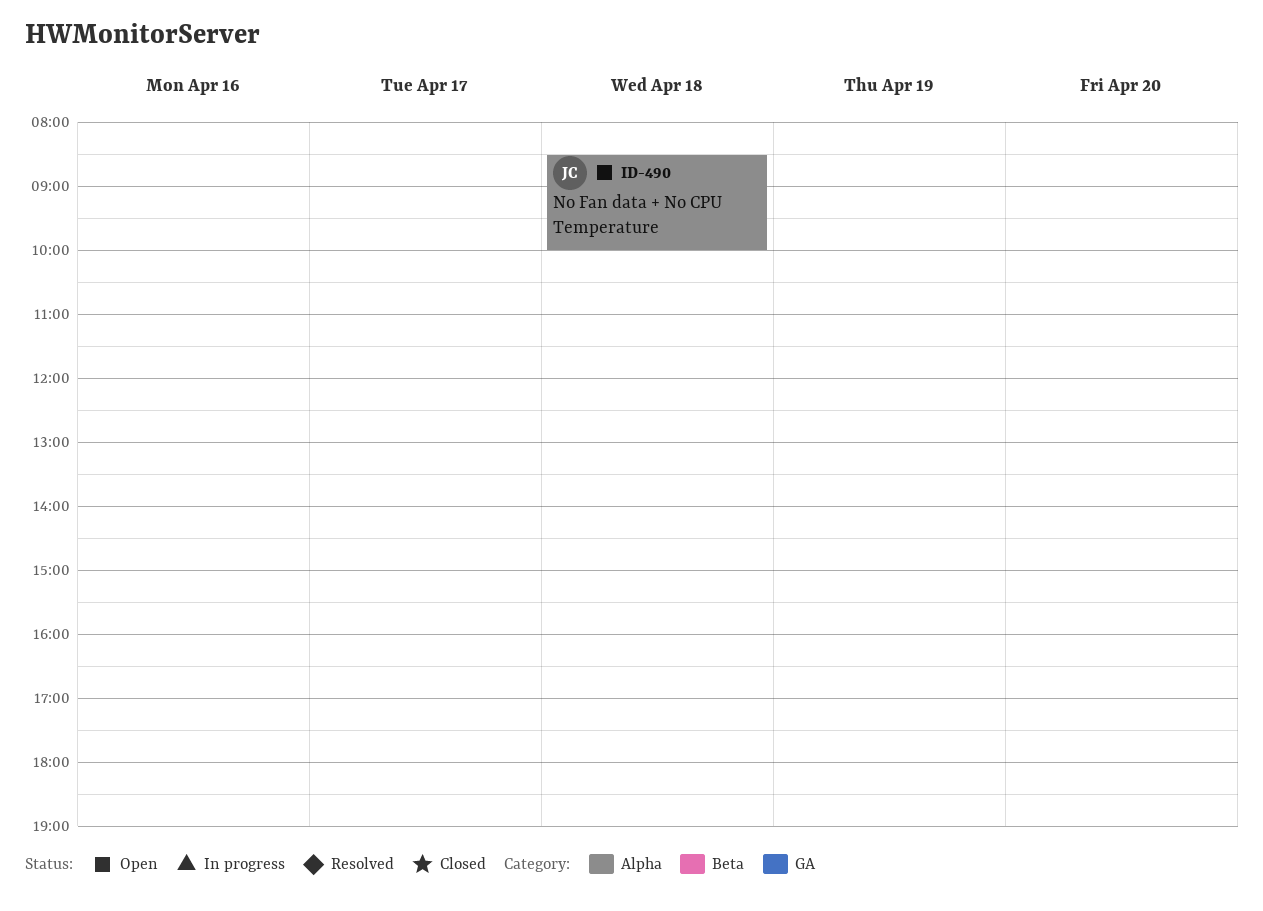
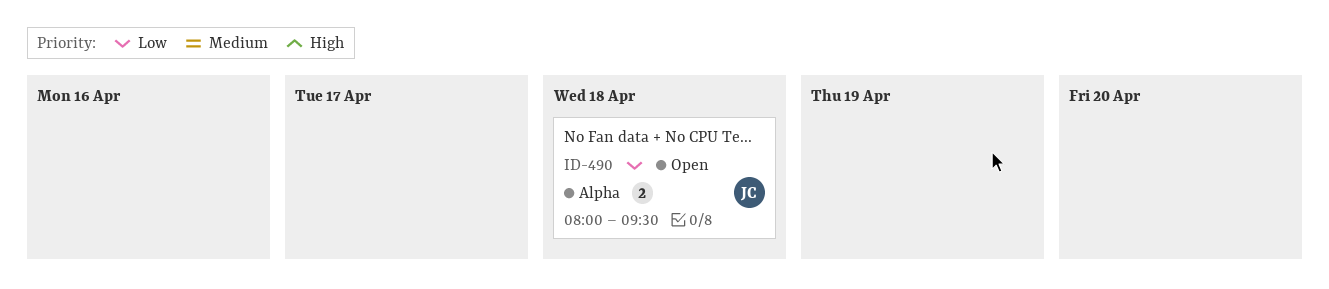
ID-490, begins: 08:30 -> 08:00
ID-490, ends: 10:00 -> 09:30

